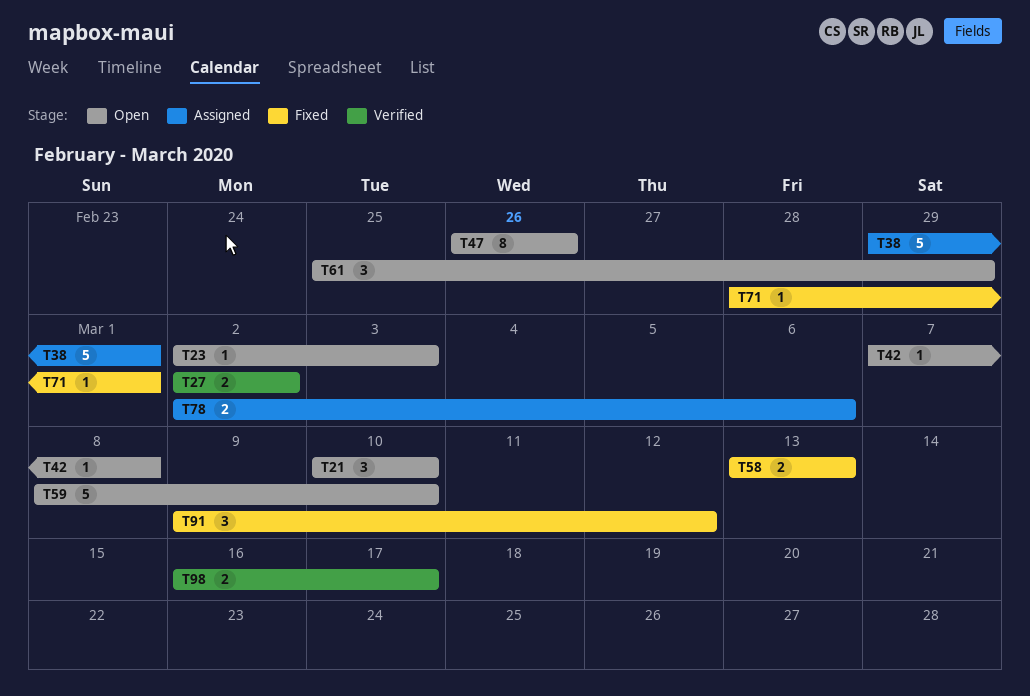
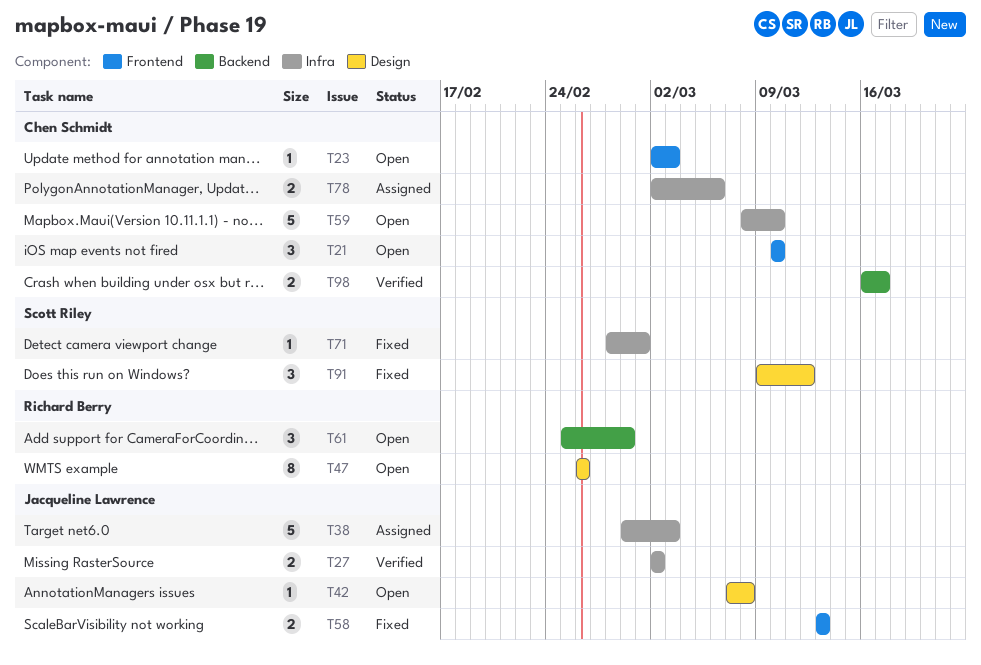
T38, due: Mar 1 -> Mar 3

